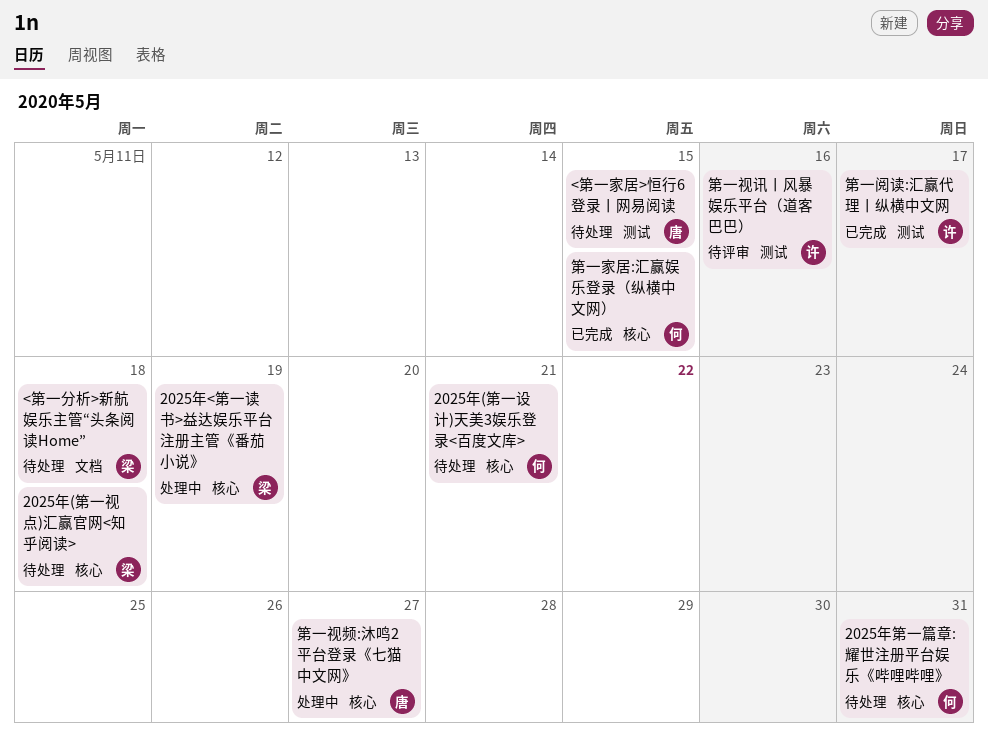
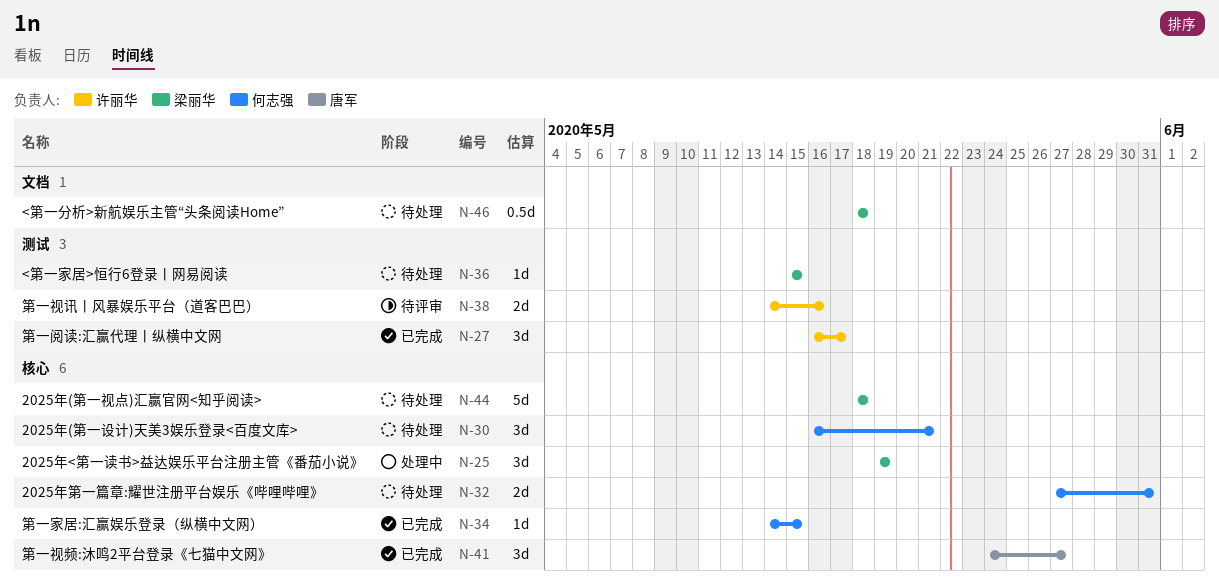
<第一家居>恒行6登录丨网易阅读, owner: 唐军 -> 梁丽华
第一视频:沐鸣2平台登录《七猫中文网》, status: 处理中 -> 已完成

